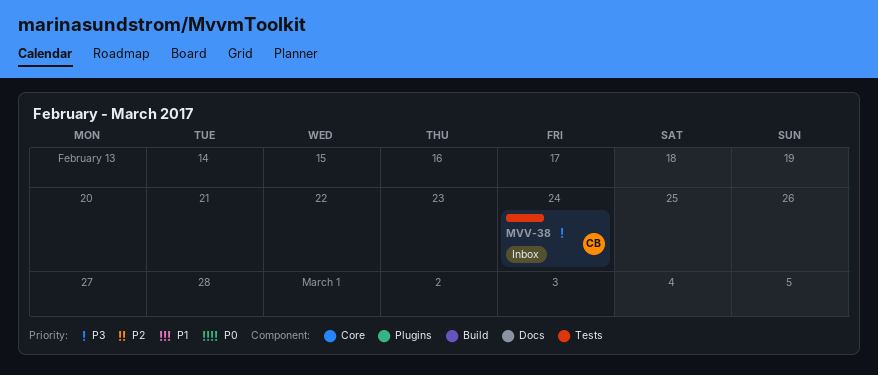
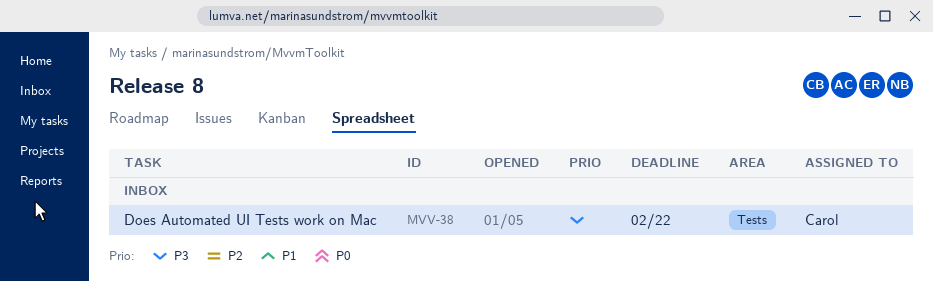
MVV-38, due: Feb 24 -> Feb 22

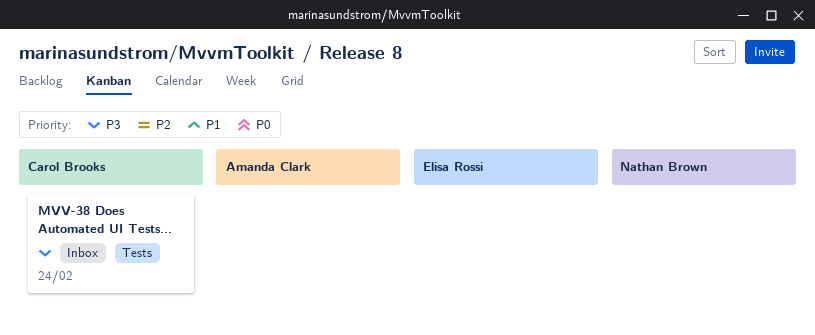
MVV-38, due: Feb 22 -> Feb 24

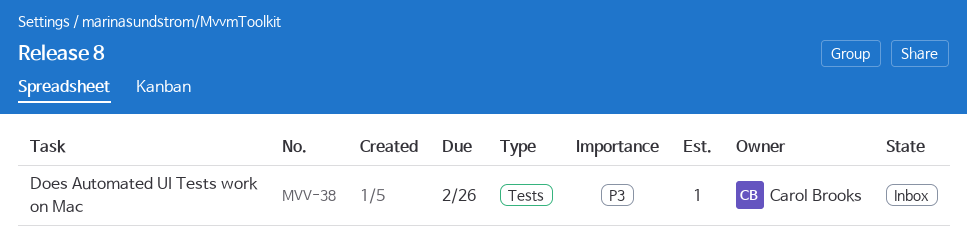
MVV-38, due: Feb 24 -> Feb 26

